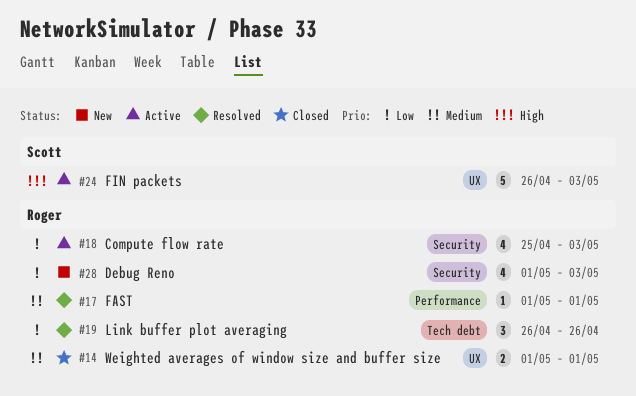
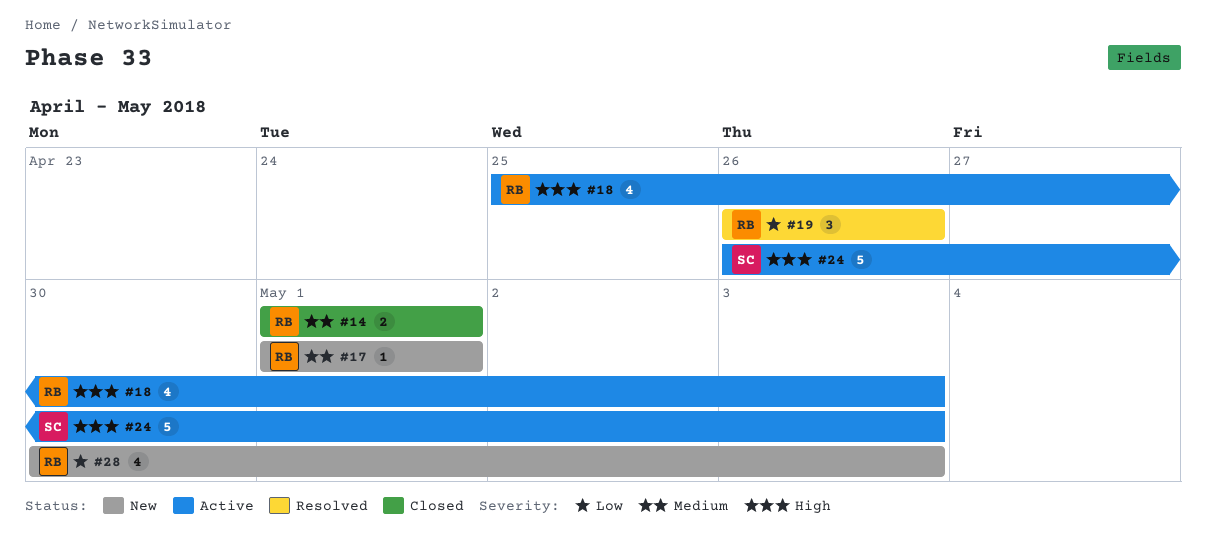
#17, status: Resolved -> New
#18, priority: Low -> High
#28, start: May 1 -> Apr 30

